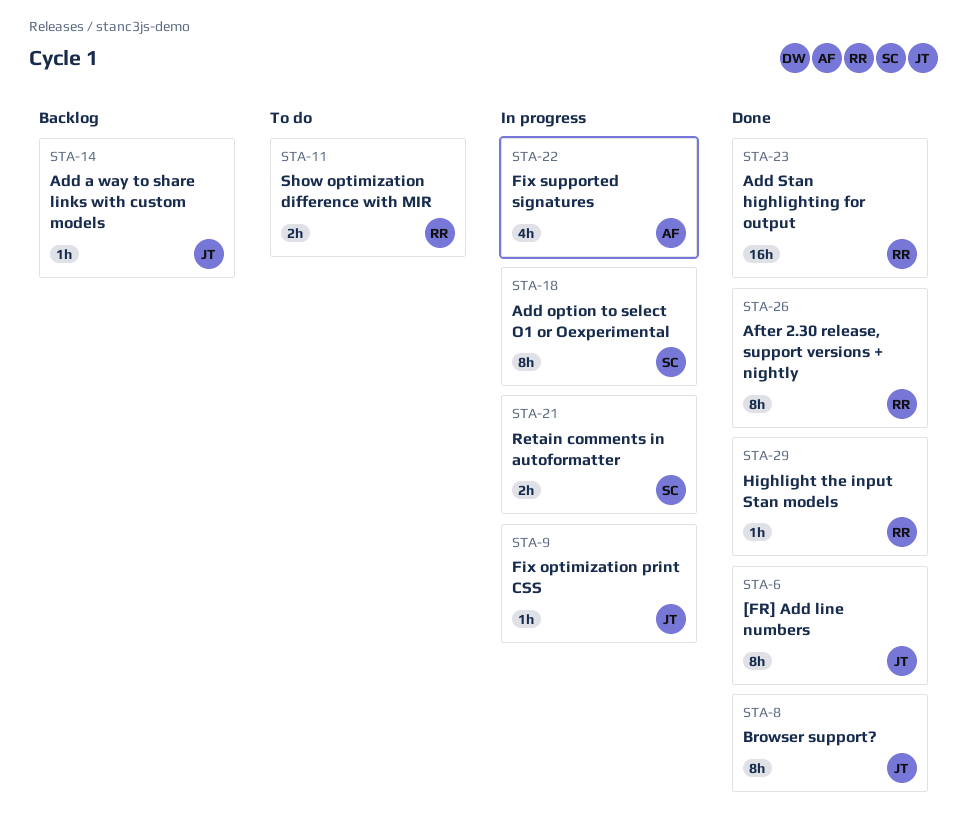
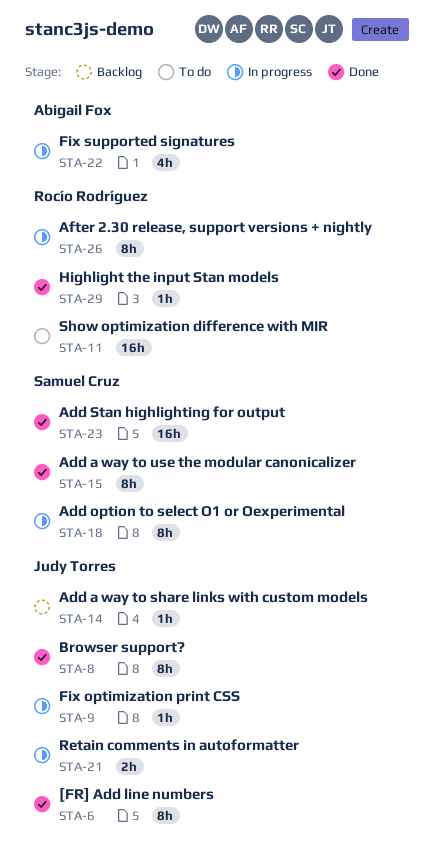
STA-11, estimate: 2h -> 16h
STA-15: none -> present
STA-21, owner: Samuel Cruz -> Judy Torres
STA-23, owner: Rocío Rodríguez -> Samuel Cruz
STA-26, status: Done -> In progress

